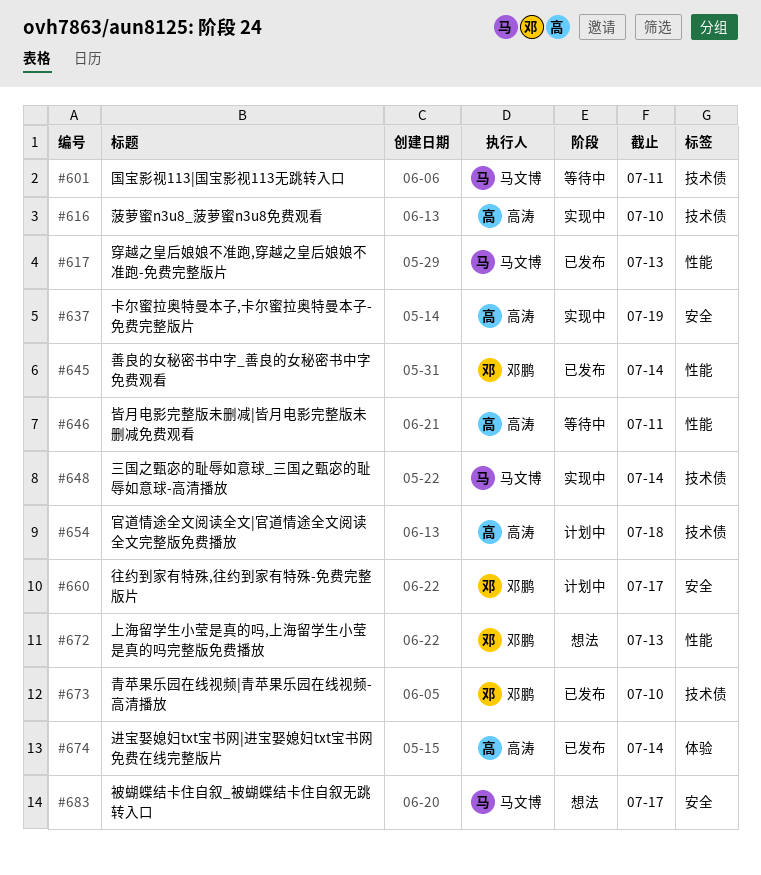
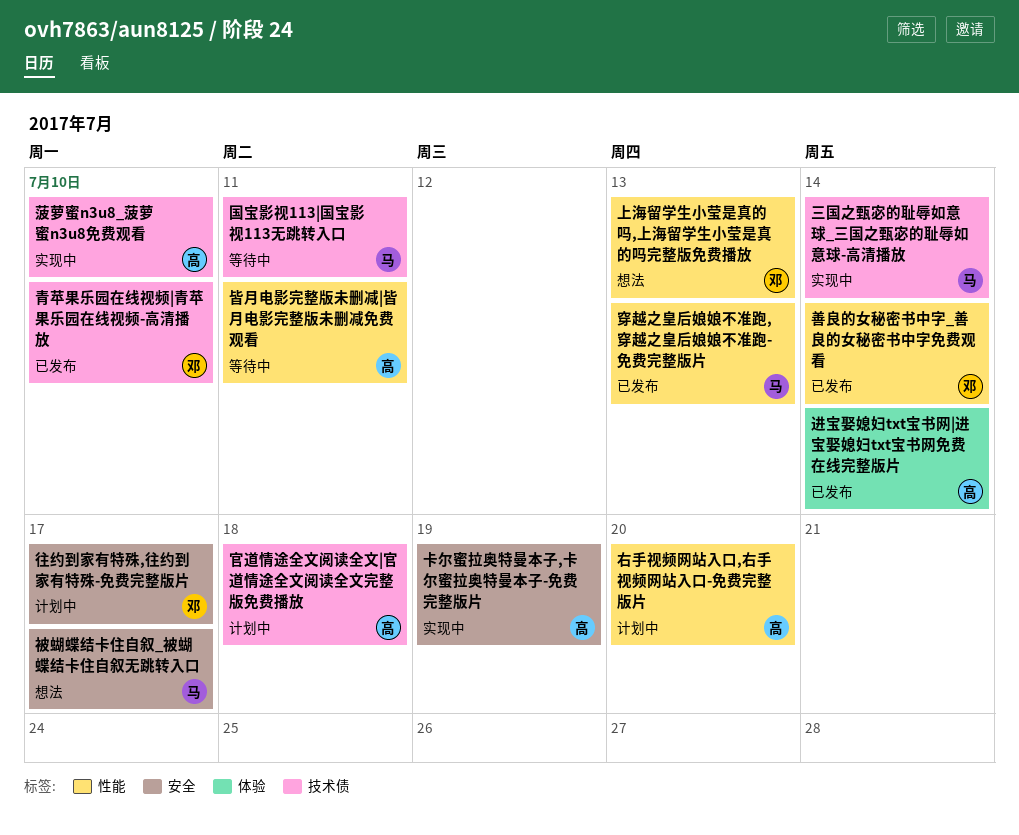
右手视频网站入口,右手视频网站入口-免费完整版片: none -> present

